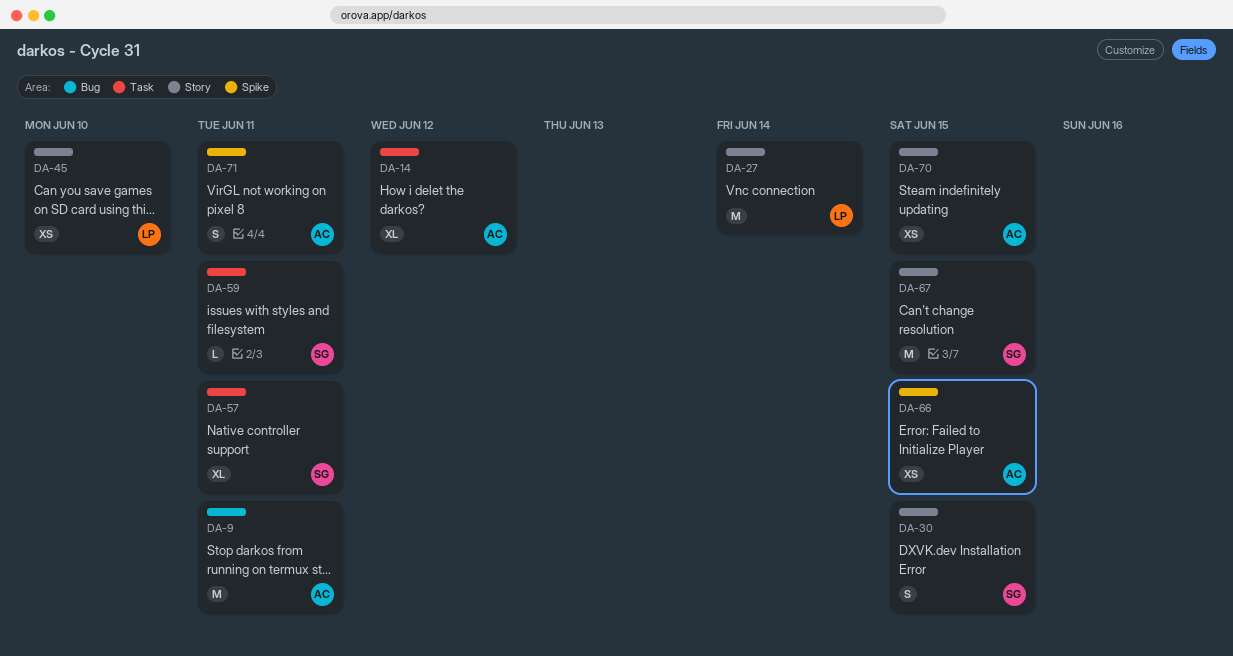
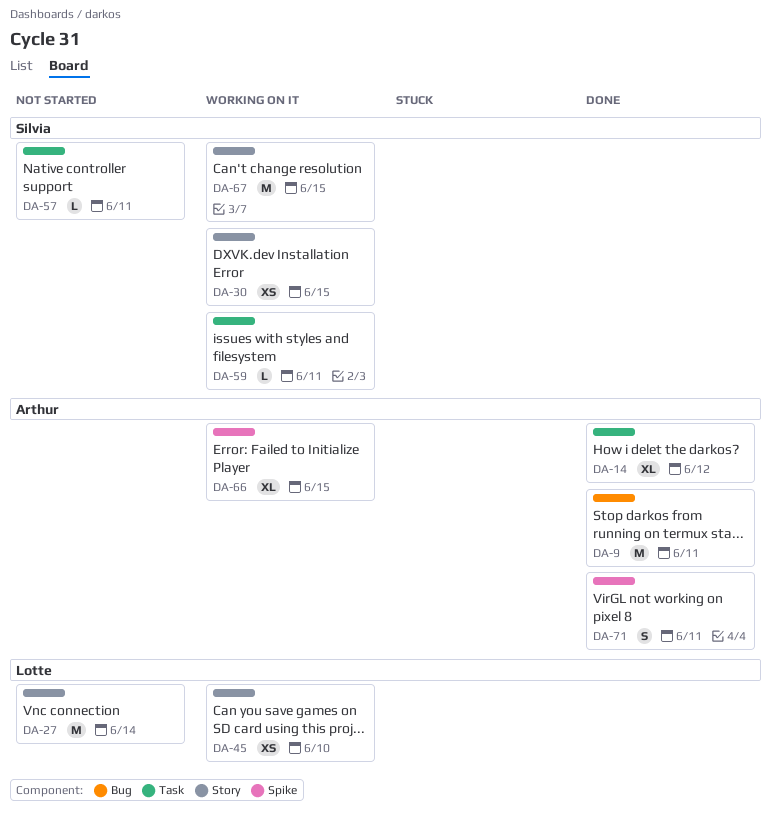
DA-30, estimate: S -> XS
DA-57, estimate: XL -> L
DA-66, estimate: XS -> XL
DA-70: present -> none

